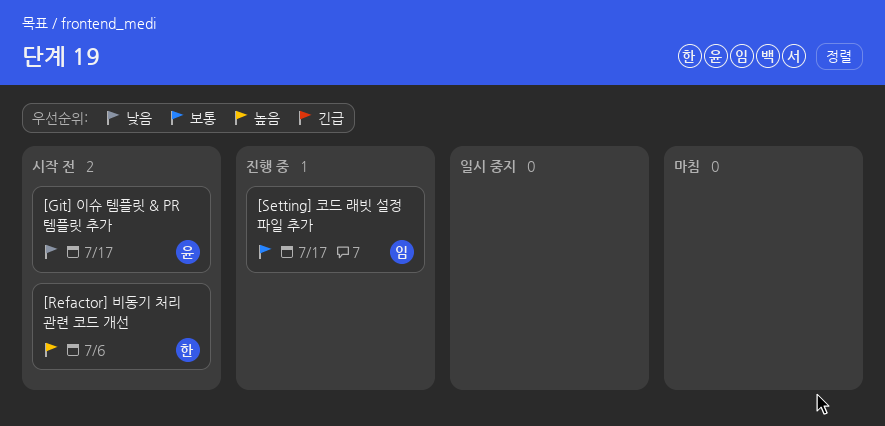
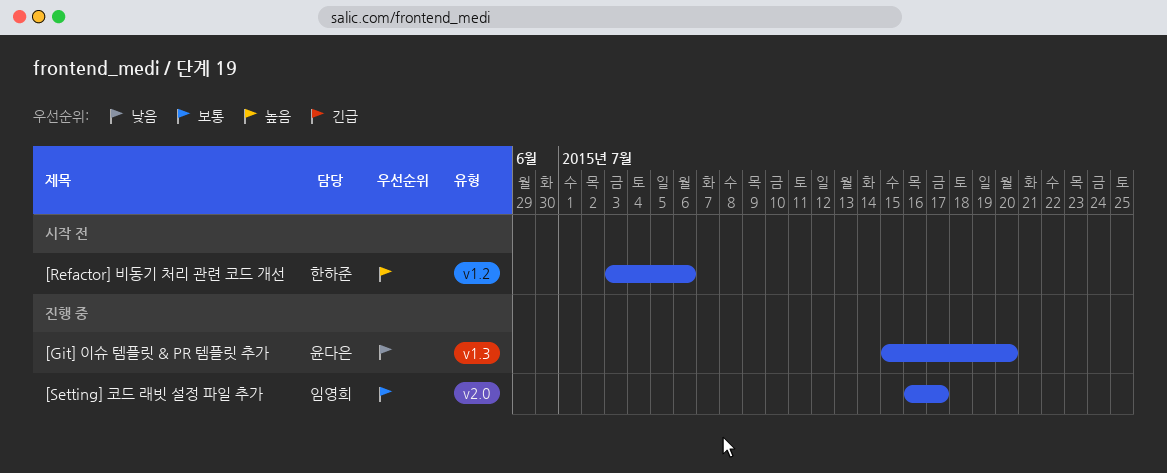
[Git] 이슈 템플릿 & PR 템플릿 추가, status: 시작 전 -> 진행 중
[Git] 이슈 템플릿 & PR 템플릿 추가, due: Jul 17 -> Jul 20

